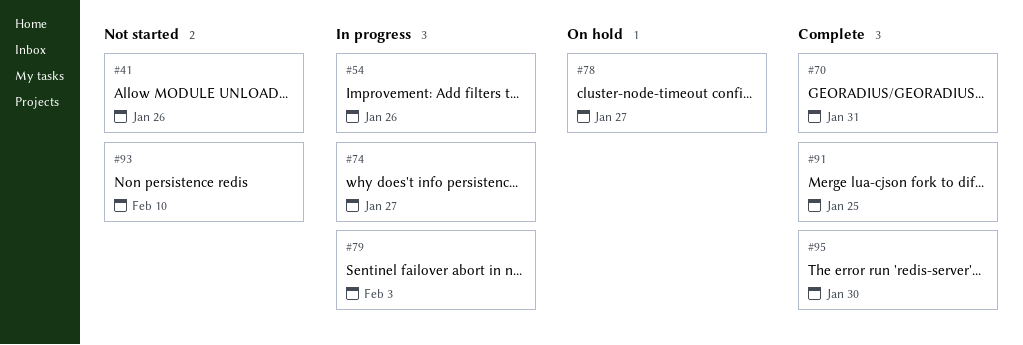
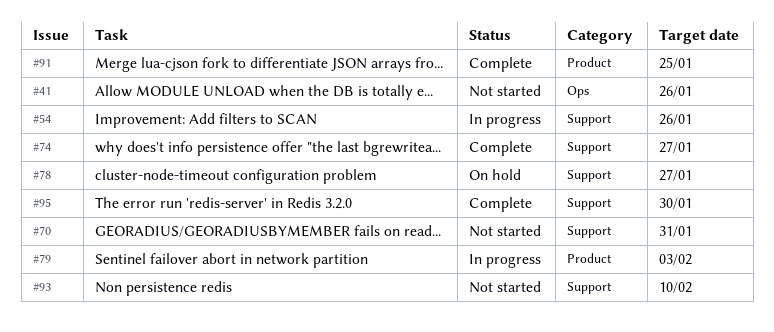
#70, status: Complete -> Not started
#74, status: In progress -> Complete

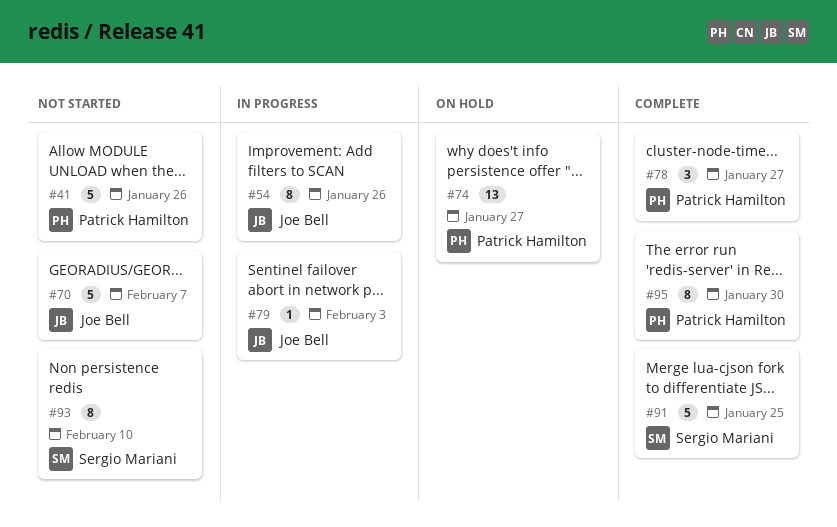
#70, due: Jan 31 -> Feb 7
#74, status: Complete -> On hold
#78, status: On hold -> Complete

